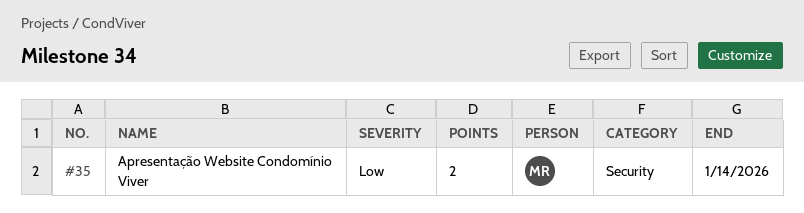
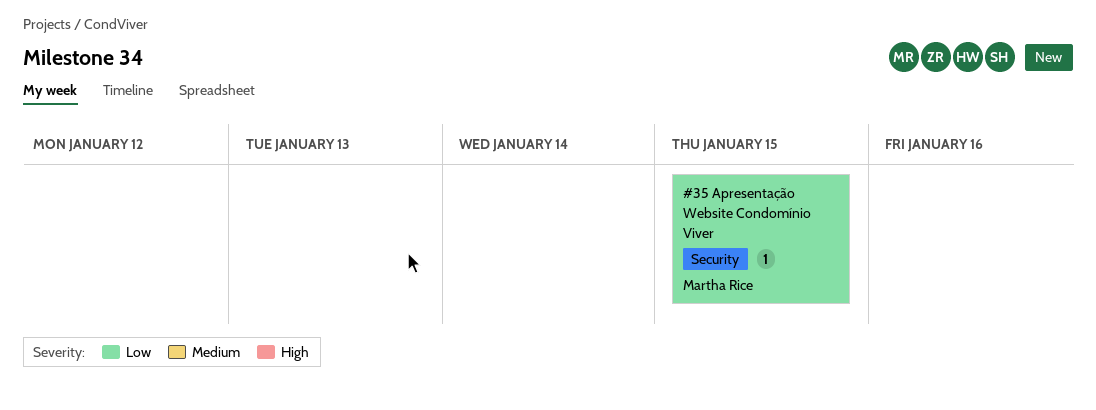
#35, estimate: 2 -> 1
#35, due: Jan 14 -> Jan 15

